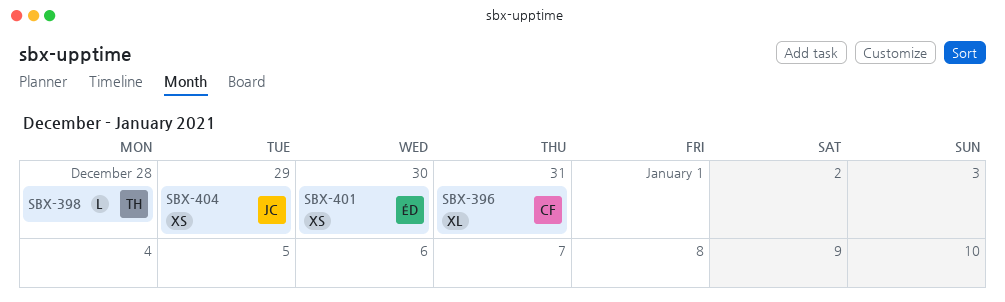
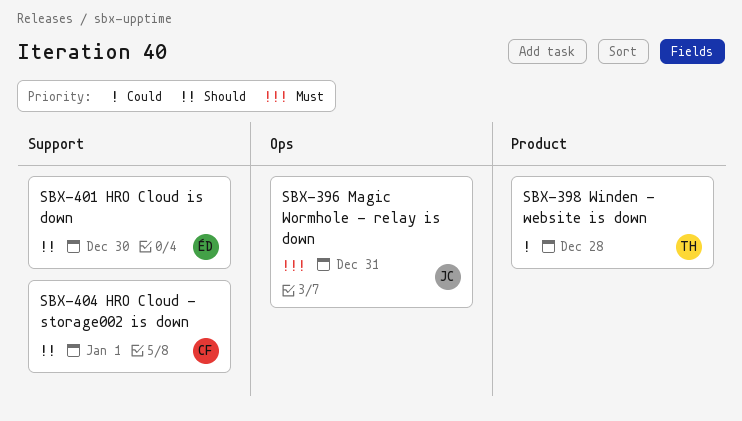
SBX-396, owner: CF -> JC
SBX-404, owner: JC -> CF
SBX-404, due: Dec 29 -> Jan 1

